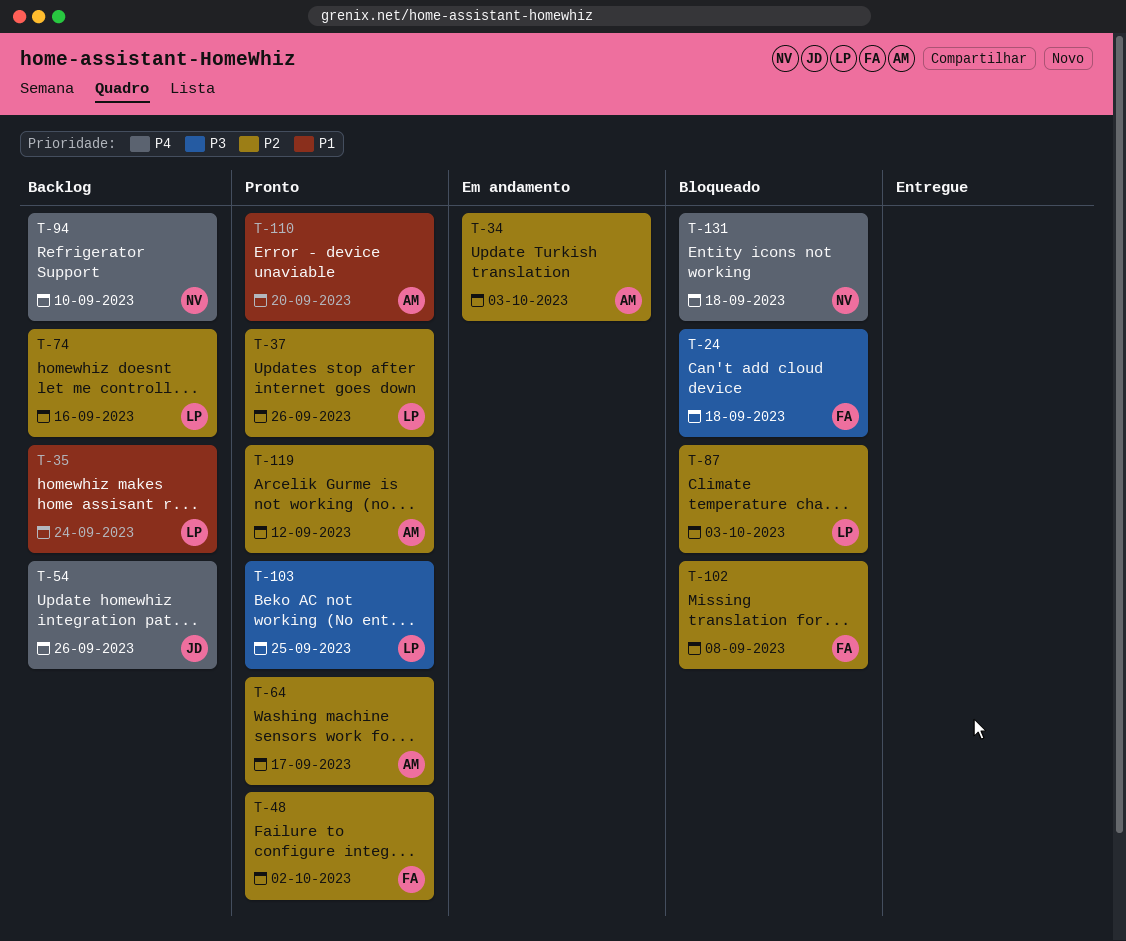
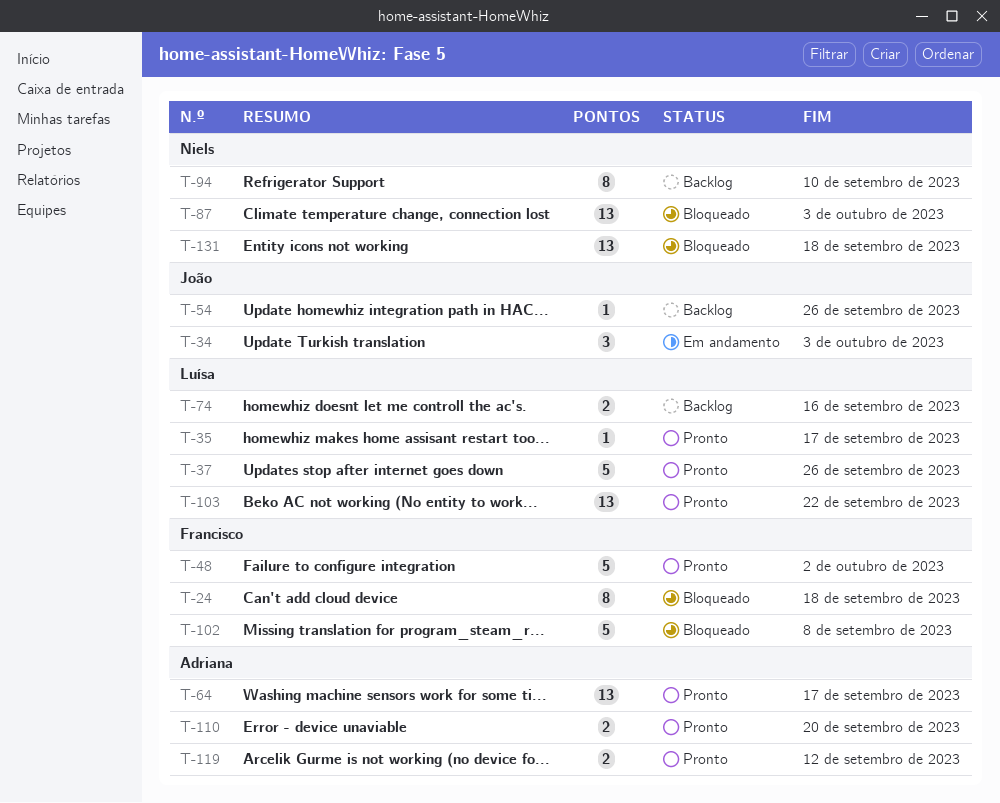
T-34, owner: Adriana -> João
T-35, status: Backlog -> Pronto
T-35, due: Sep 24 -> Sep 17
T-87, owner: Luísa -> Niels
T-103, due: Sep 25 -> Sep 22

